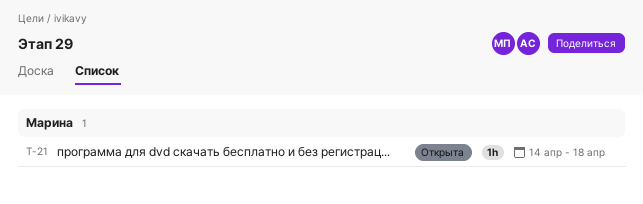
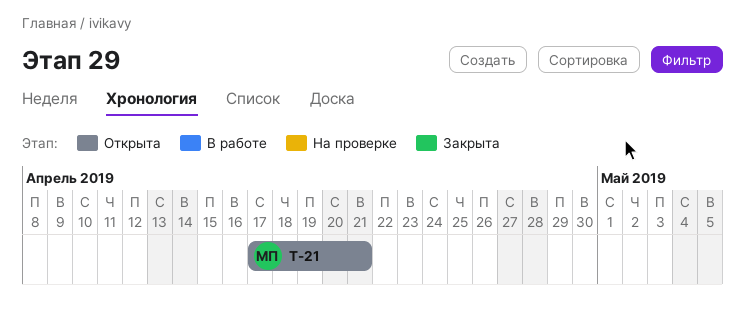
T-21, start: Apr 14 -> Apr 17
T-21, due: Apr 18 -> Apr 21

